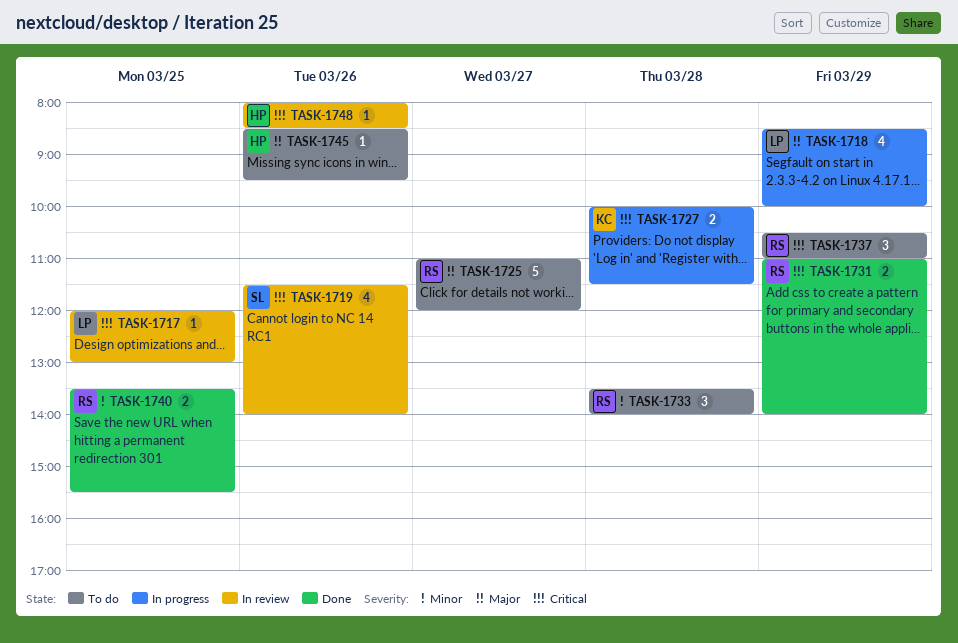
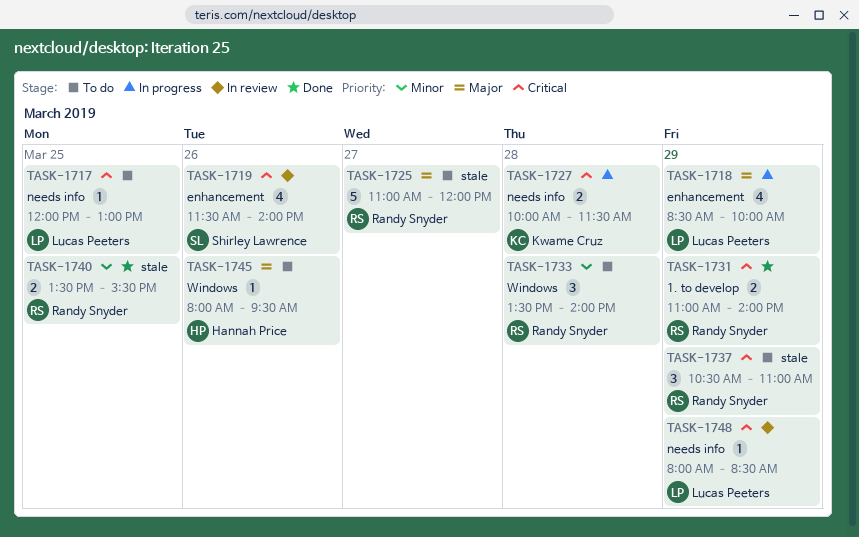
TASK-1717, status: In review -> To do
TASK-1745, begins: 08:30 -> 08:00
TASK-1748, owner: Hannah Price -> Lucas Peeters
TASK-1748, day: Mar 26 -> Mar 29

